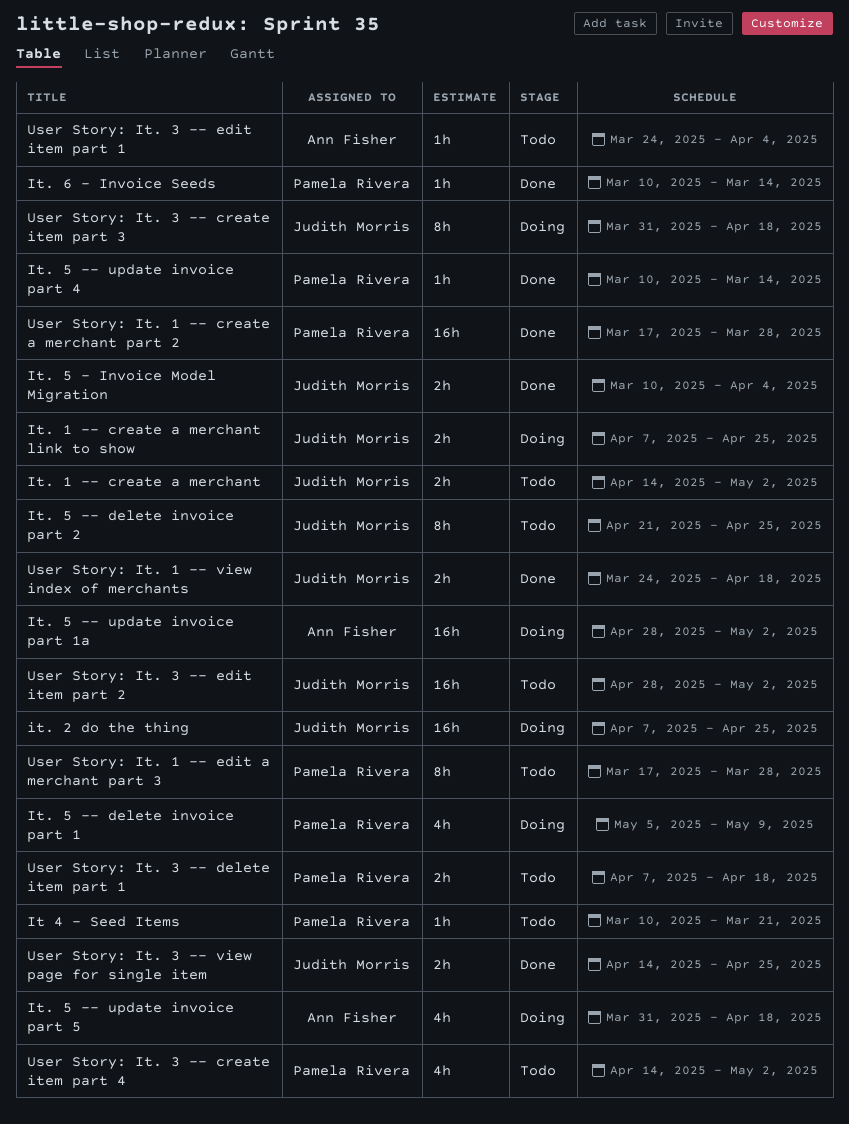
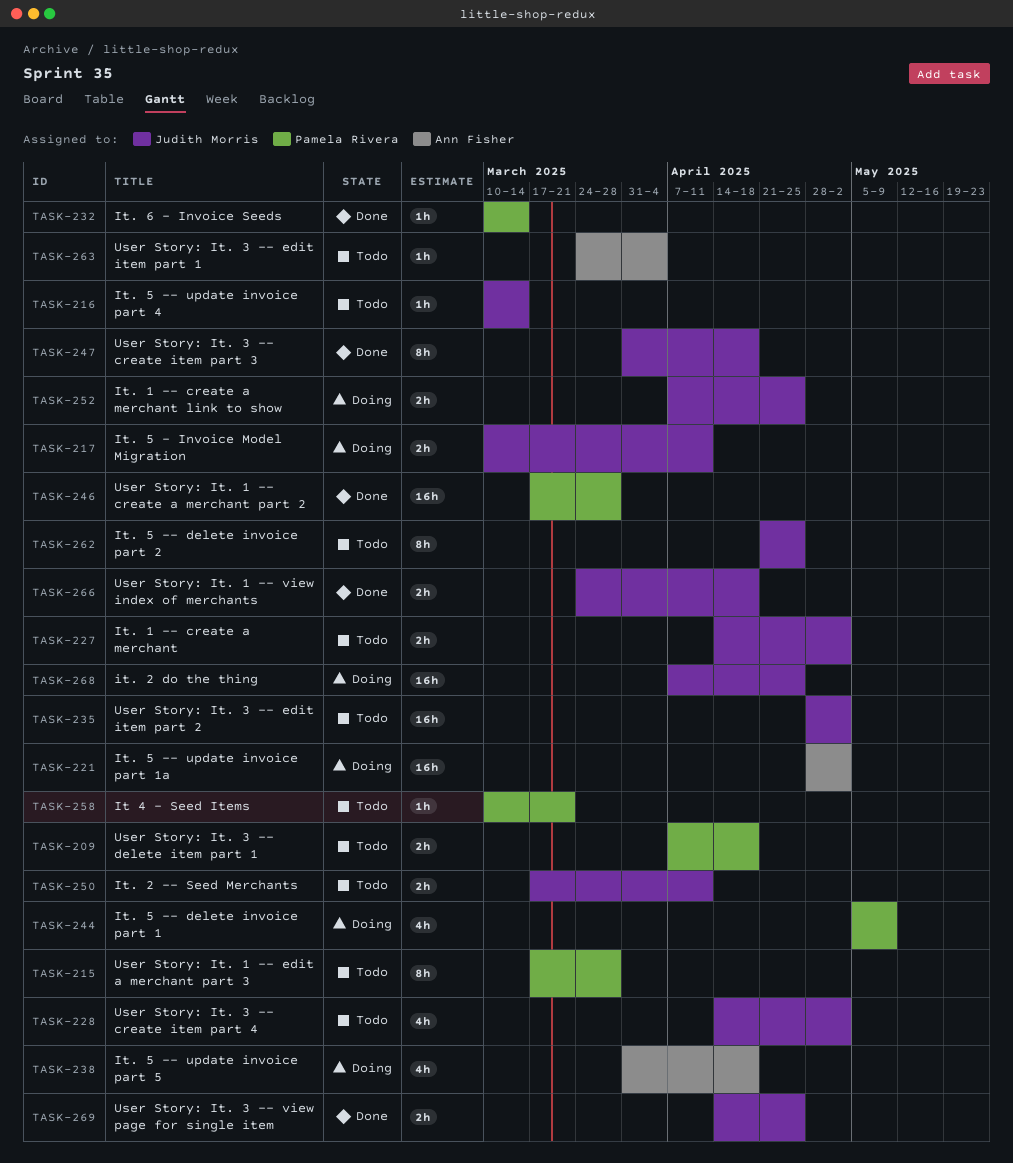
It. 2 -- Seed Merchants: none -> present
It. 5 - Invoice Model Migration, status: Done -> Doing
It. 5 - Invoice Model Migration, due: Apr 4 -> Apr 11
It. 5 -- update invoice part 4, status: Done -> Todo
It. 5 -- update invoice part 4, owner: Pamela Rivera -> Judith Morris
User Story: It. 3 -- create item part 3, status: Doing -> Done
User Story: It. 3 -- create item part 4, owner: Pamela Rivera -> Judith Morris

